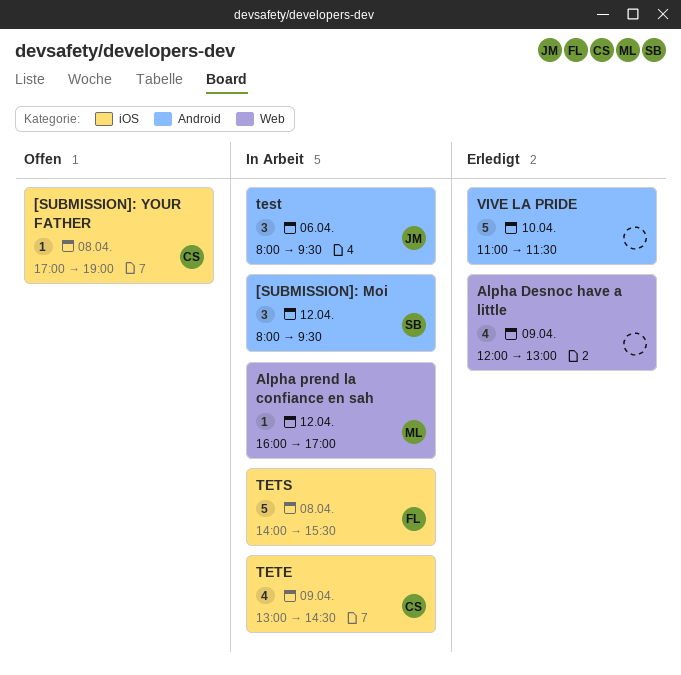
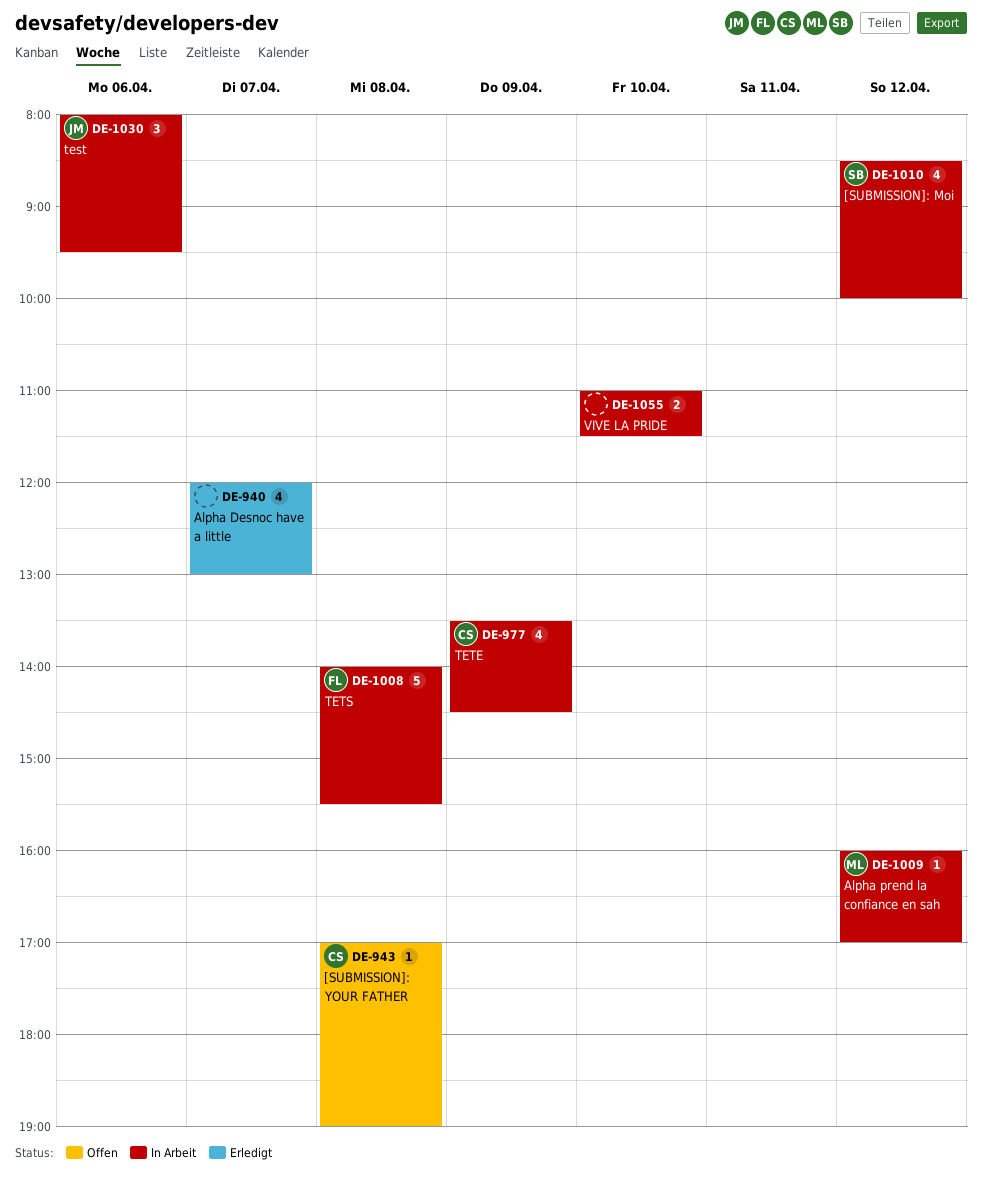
[SUBMISSION]: Moi, estimate: 3 -> 4
[SUBMISSION]: Moi, begins: 08:00 -> 08:30
[SUBMISSION]: Moi, ends: 09:30 -> 10:00
Alpha Desnoc have a little, day: Apr 9 -> Apr 7
TETE, begins: 13:00 -> 13:30
VIVE LA PRIDE, status: Erledigt -> In Arbeit
VIVE LA PRIDE, estimate: 5 -> 2

